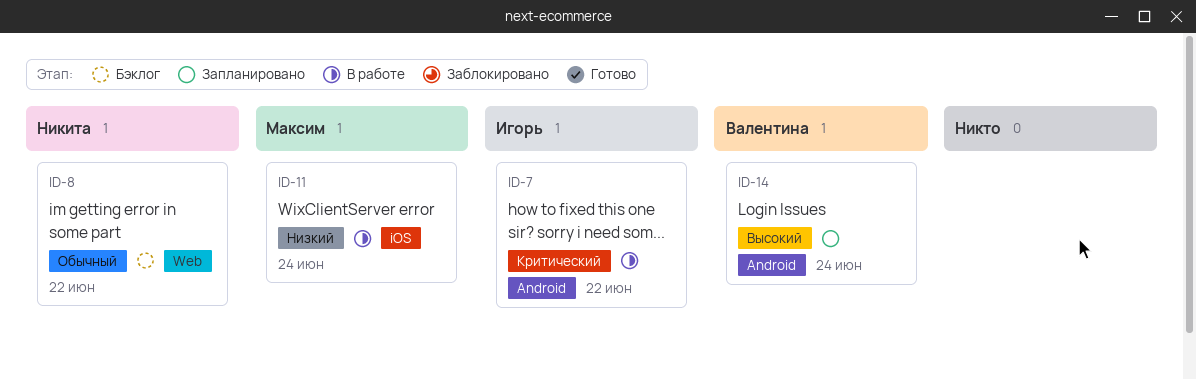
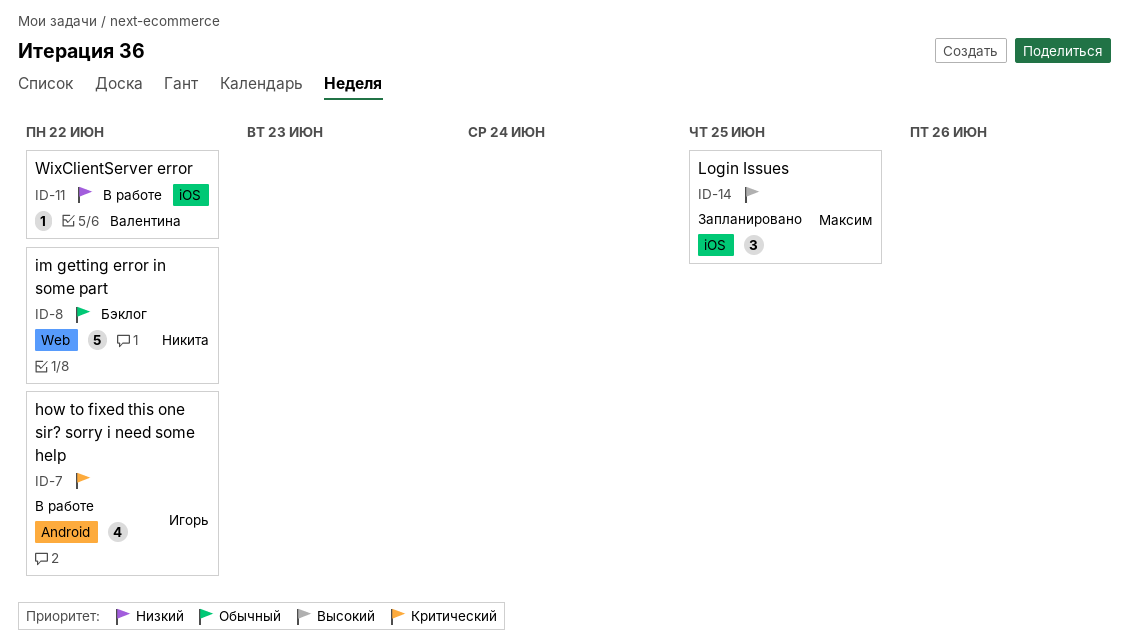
ID-11, owner: Максим -> Валентина
ID-11, due: Jun 24 -> Jun 22
ID-14, owner: Валентина -> Максим
ID-14, label: Android -> iOS
ID-14, due: Jun 24 -> Jun 25

